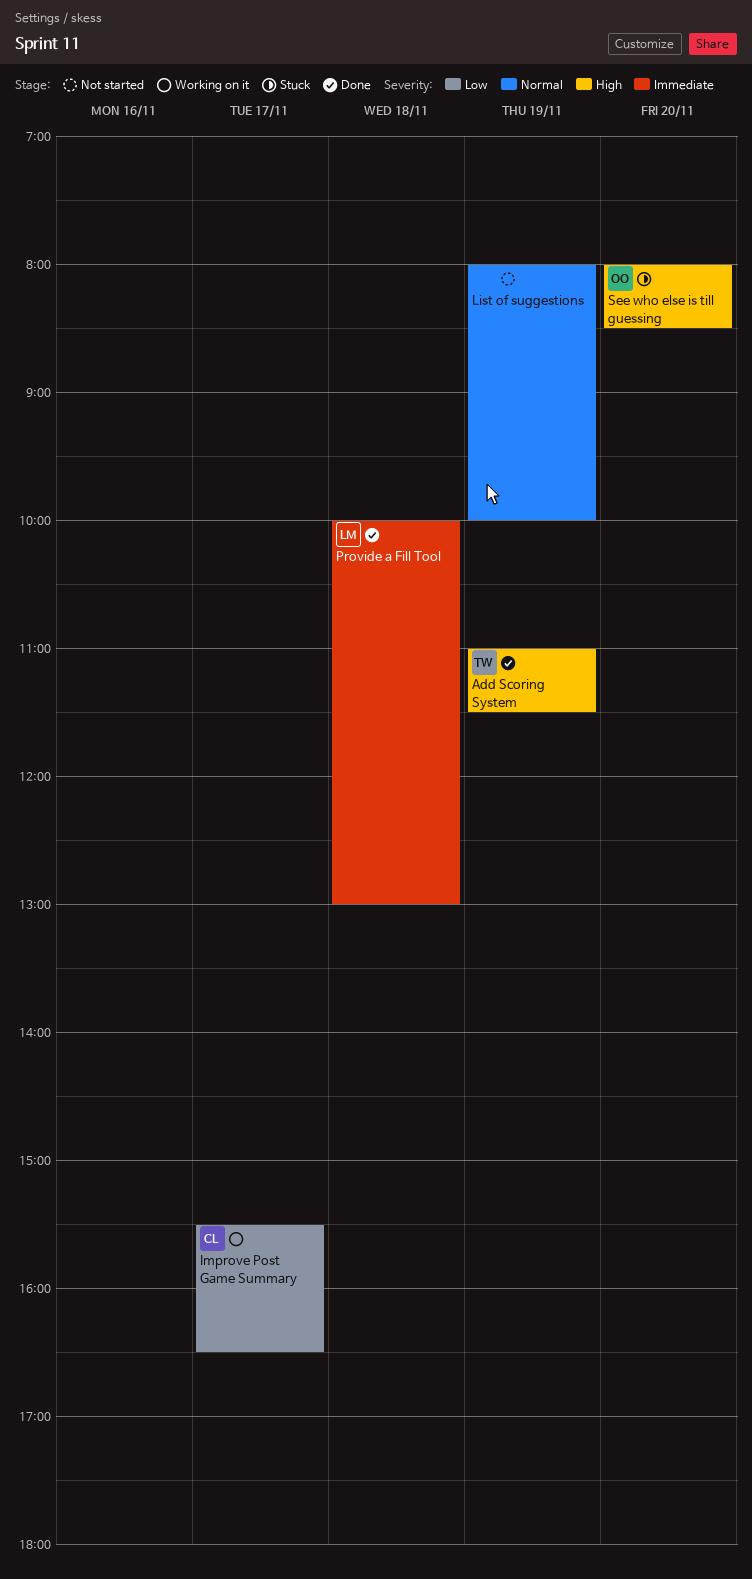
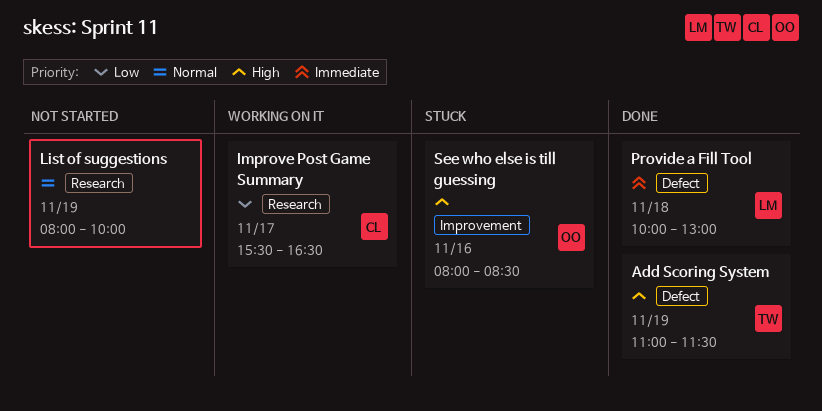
See who else is till guessing, day: Nov 20 -> Nov 16

